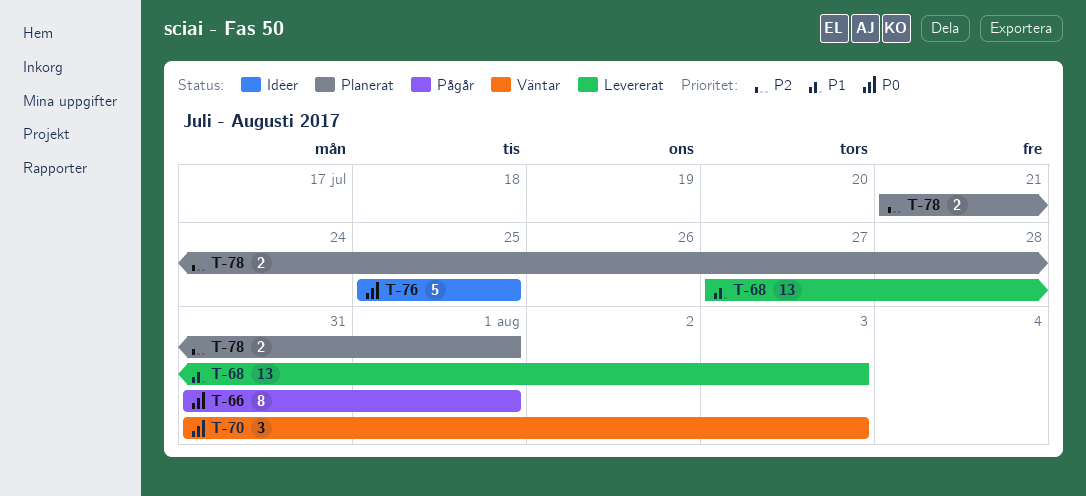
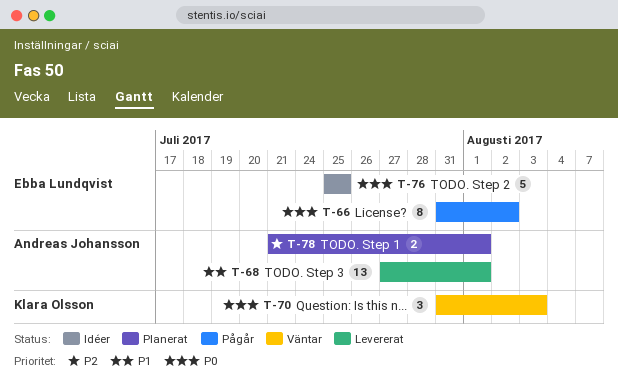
T-66, due: Aug 1 -> Aug 2
T-68, due: Aug 3 -> Aug 1

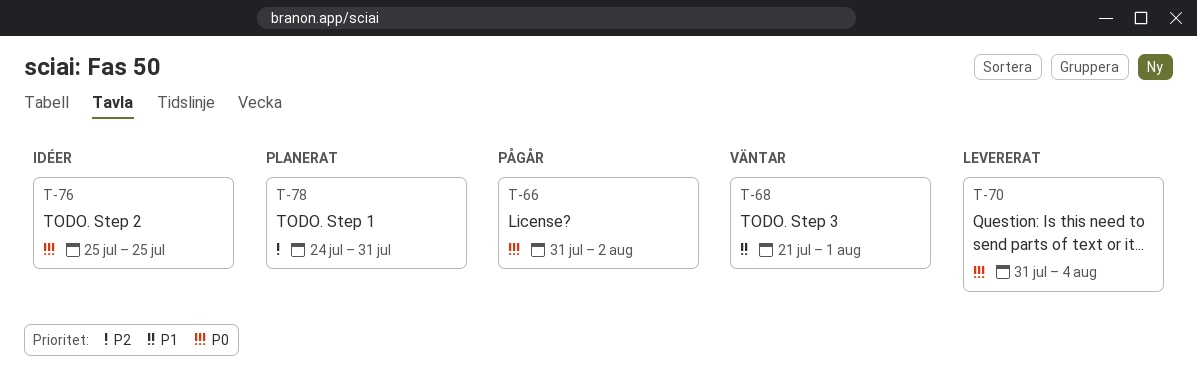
T-68, status: Levererat -> Väntar
T-68, start: Jul 27 -> Jul 21
T-70, status: Väntar -> Levererat
T-70, due: Aug 3 -> Aug 4
T-78, start: Jul 21 -> Jul 24
T-78, due: Aug 1 -> Jul 31

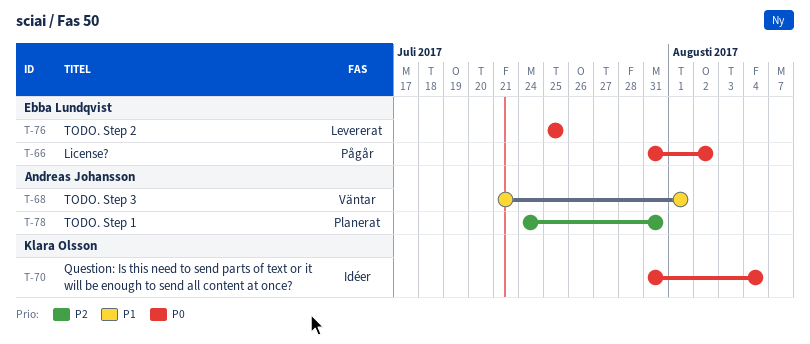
T-70, status: Levererat -> Idéer
T-76, status: Idéer -> Levererat

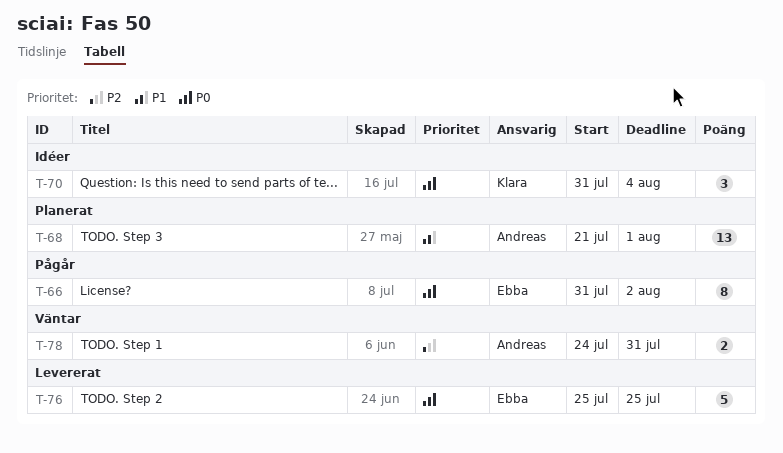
T-68, status: Väntar -> Planerat
T-78, status: Planerat -> Väntar

